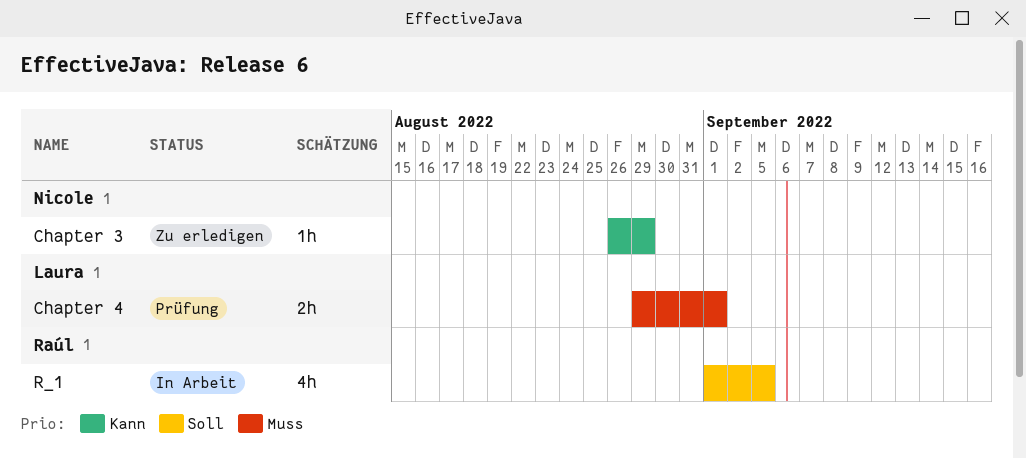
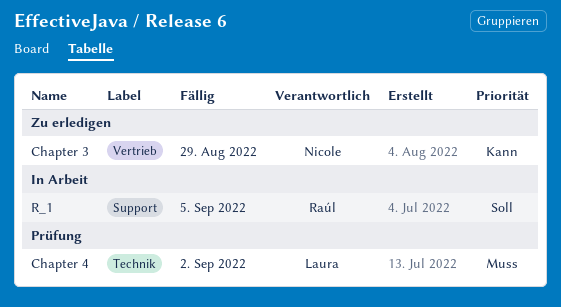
Chapter 4, due: Sep 1 -> Sep 2

